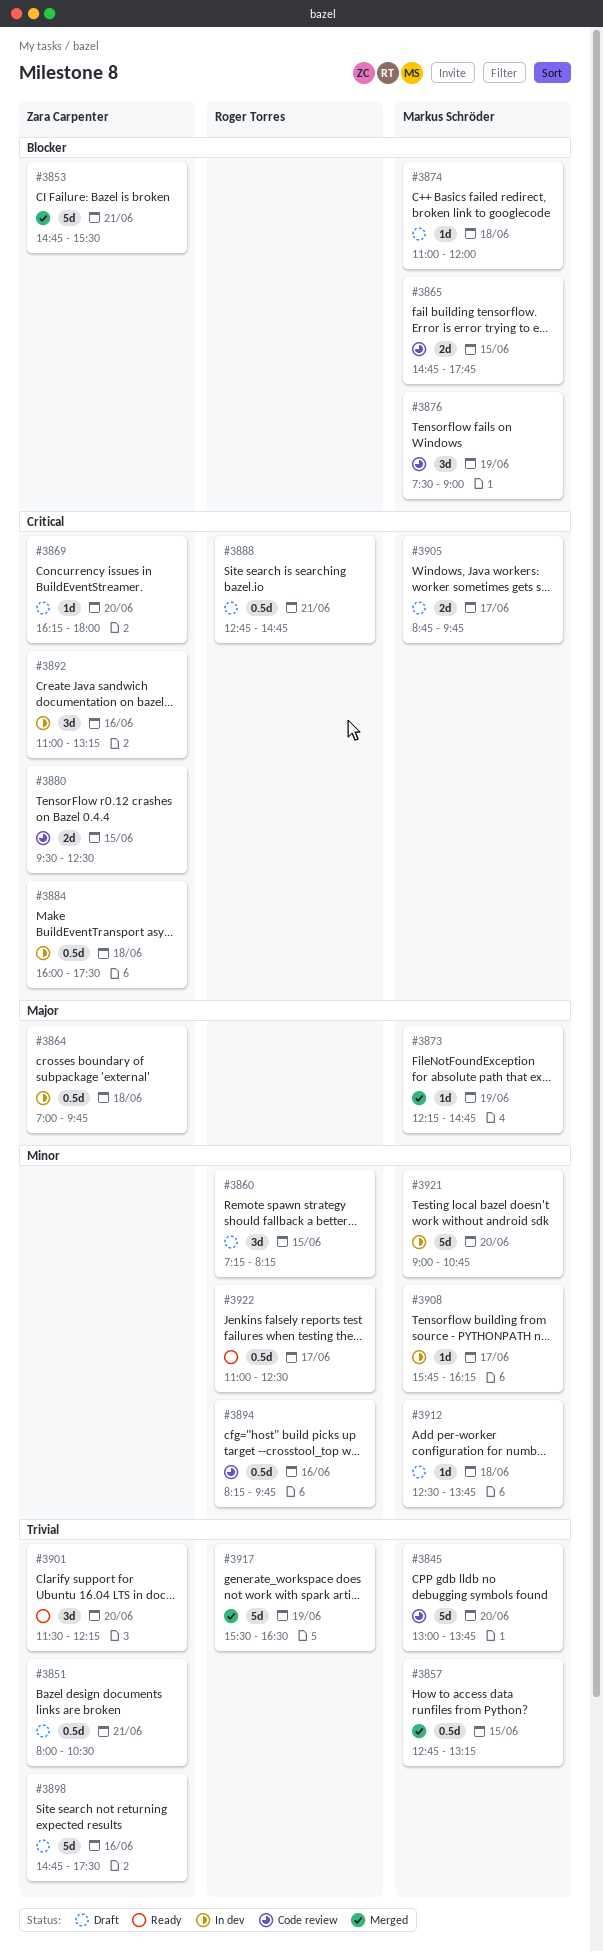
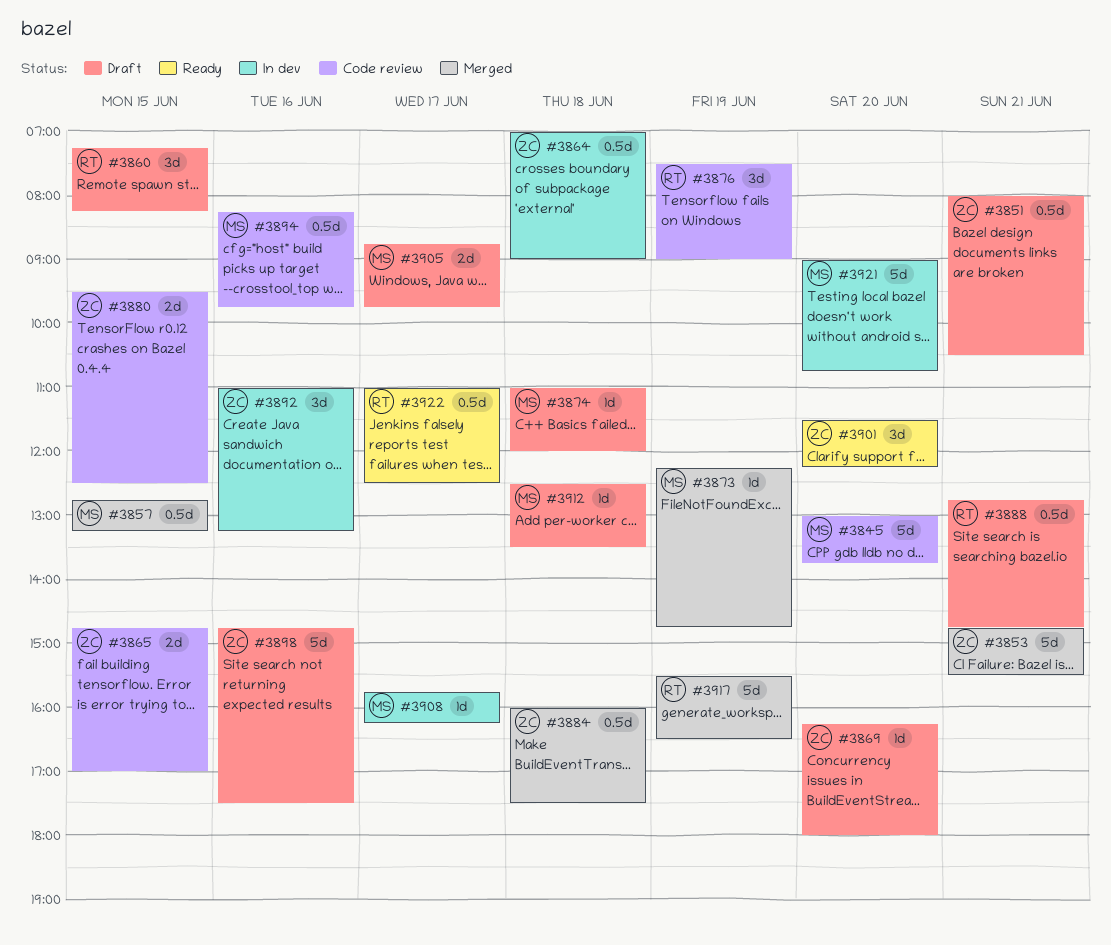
#3864, ends: 09:45 -> 09:00
#3865, owner: Markus Schröder -> Zara Carpenter
#3865, ends: 17:45 -> 17:00
#3876, owner: Markus Schröder -> Roger Torres
#3884, status: In dev -> Merged
#3894, owner: Roger Torres -> Markus Schröder
#3912, ends: 13:45 -> 13:30

